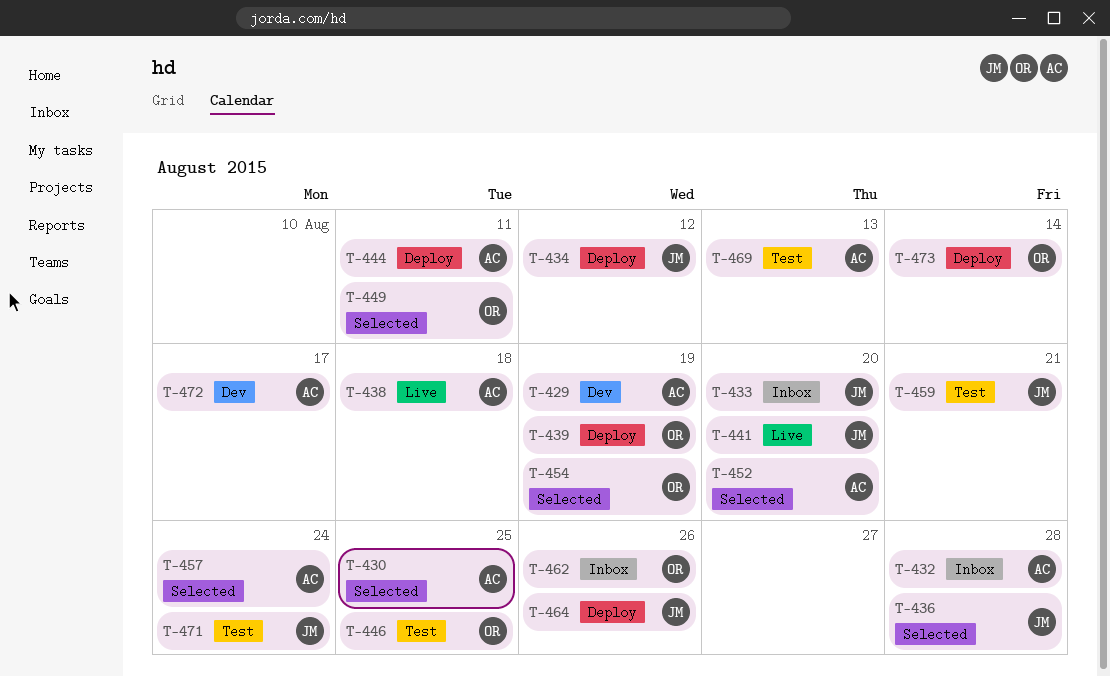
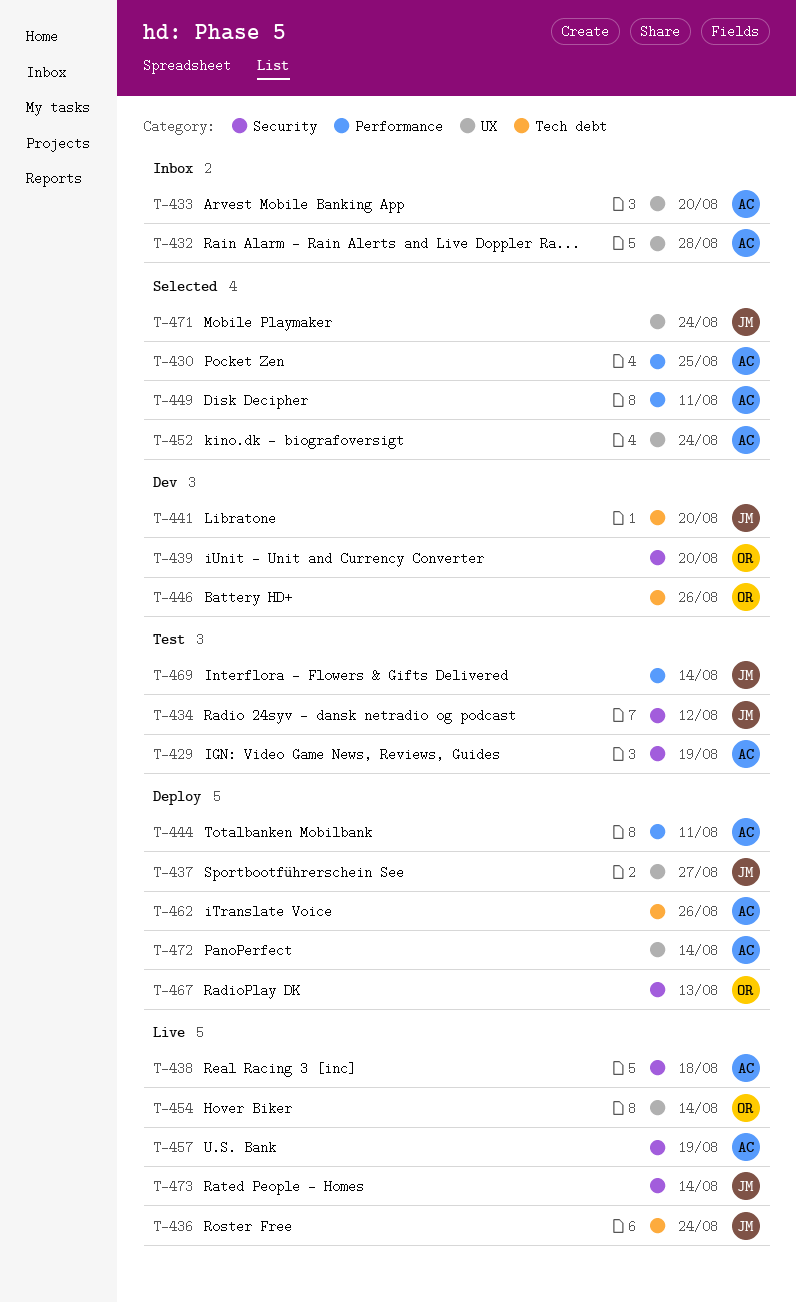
T-429, status: Dev -> Test
T-433, owner: JM -> AC
T-434, status: Deploy -> Test
T-436, status: Selected -> Live
T-436, due: Aug 28 -> Aug 24
T-437: none -> present
T-439, status: Deploy -> Dev
T-439, due: Aug 19 -> Aug 20
T-441, status: Live -> Dev
T-446, status: Test -> Dev
T-446, due: Aug 25 -> Aug 26
T-449, owner: OR -> AC
T-452, due: Aug 20 -> Aug 24
T-454, status: Selected -> Live
T-454, due: Aug 19 -> Aug 14
T-457, status: Selected -> Live
T-457, due: Aug 24 -> Aug 19
T-459: present -> none
T-462, status: Inbox -> Deploy
T-462, owner: OR -> AC
T-464: present -> none
T-467: none -> present
T-469, owner: AC -> JM
T-469, due: Aug 13 -> Aug 14
T-471, status: Test -> Selected
T-472, status: Dev -> Deploy
T-472, due: Aug 17 -> Aug 14
T-473, status: Deploy -> Live
T-473, owner: OR -> JM

